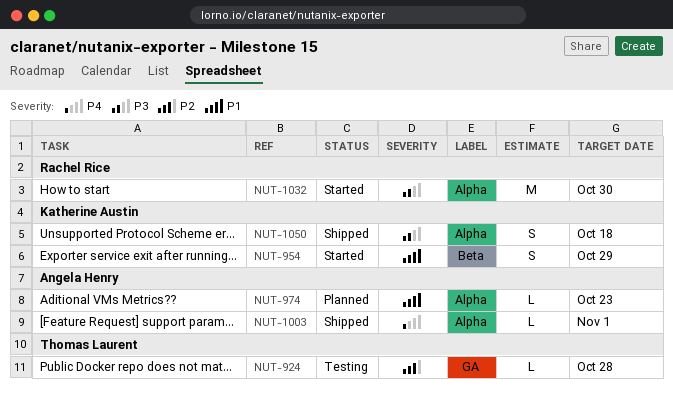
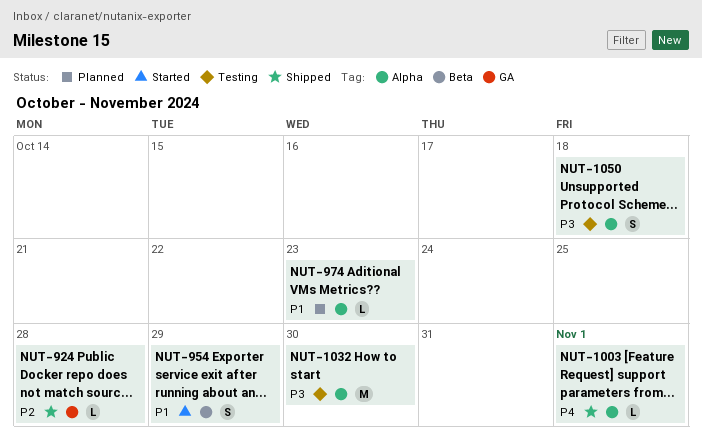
NUT-924, status: Testing -> Shipped
NUT-1032, status: Started -> Testing
NUT-1050, status: Shipped -> Testing

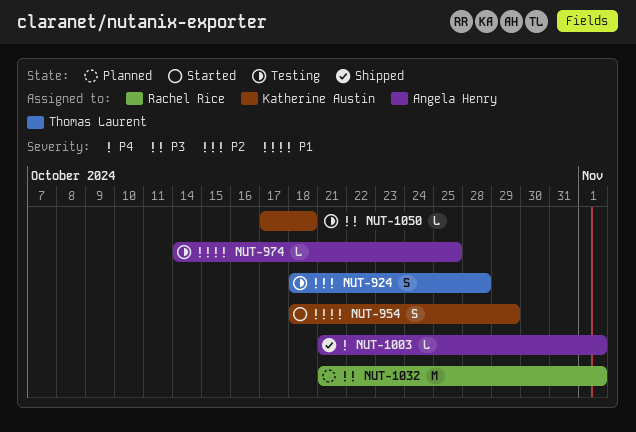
NUT-924, status: Shipped -> Testing
NUT-924, estimate: L -> S
NUT-974, status: Planned -> Testing
NUT-974, due: Oct 23 -> Oct 25
NUT-1032, status: Testing -> Planned
NUT-1032, due: Oct 30 -> Nov 1
NUT-1050, estimate: S -> L

